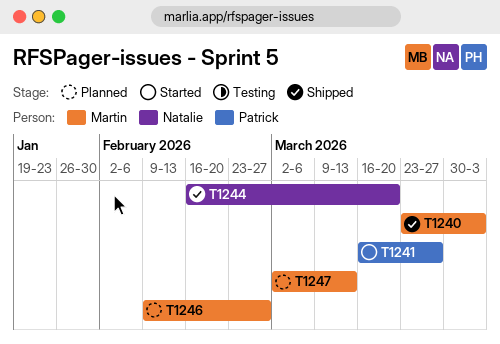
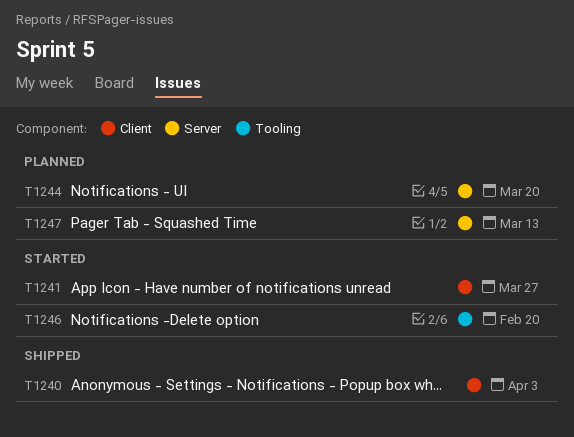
T1244, status: Shipped -> Planned
T1246, status: Planned -> Started
T1246, due: Feb 27 -> Feb 20

